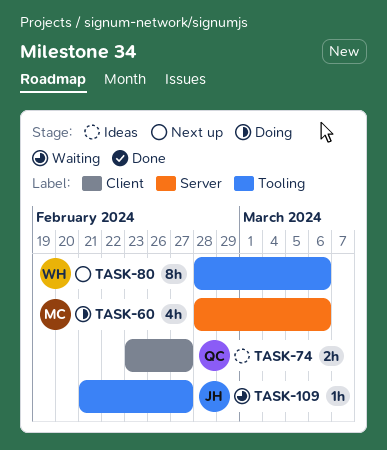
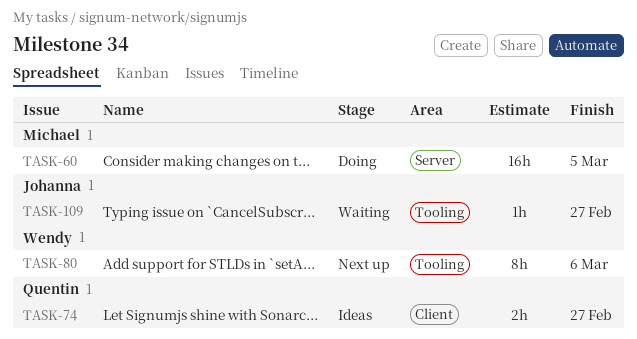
TASK-60, estimate: 4h -> 16h
TASK-60, due: Mar 6 -> Mar 5

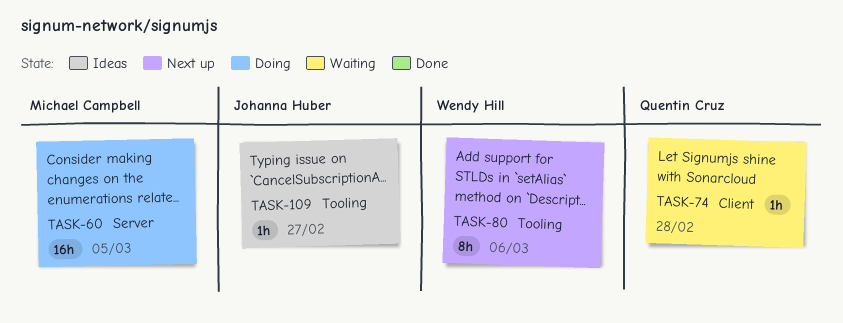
TASK-74, status: Ideas -> Waiting
TASK-74, estimate: 2h -> 1h
TASK-74, due: Feb 27 -> Feb 28
TASK-109, status: Waiting -> Ideas

